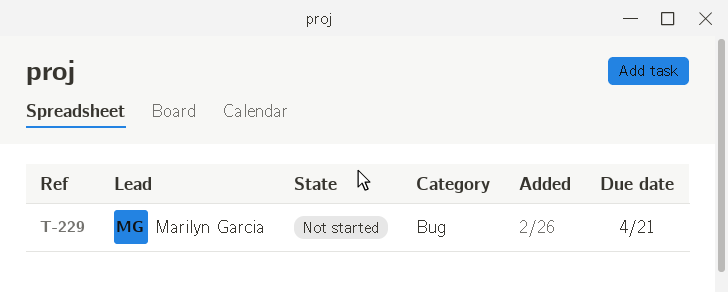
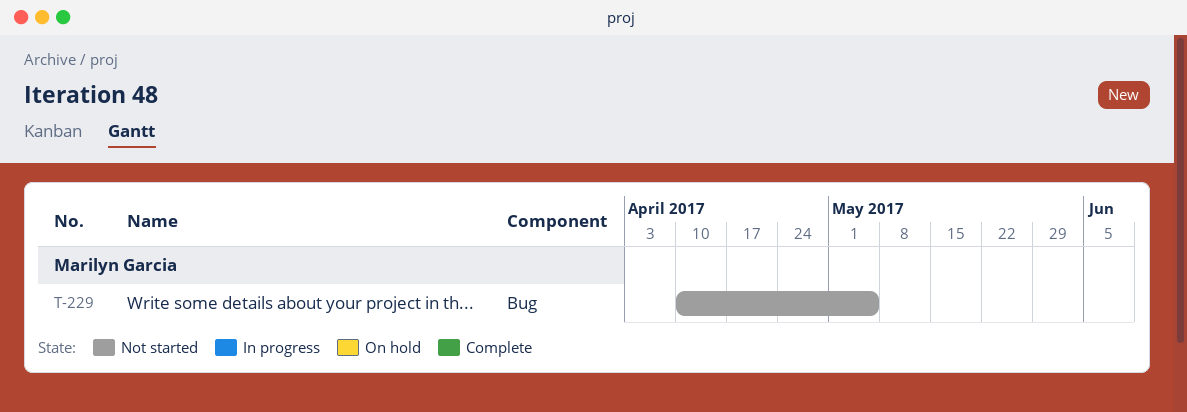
T-229, due: Apr 21 -> May 5

